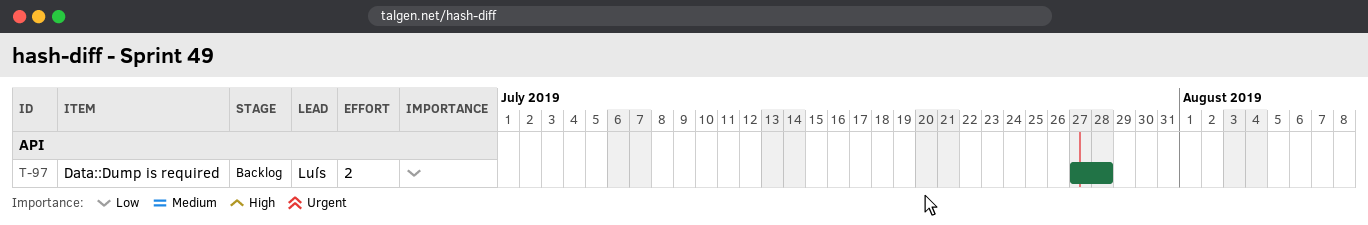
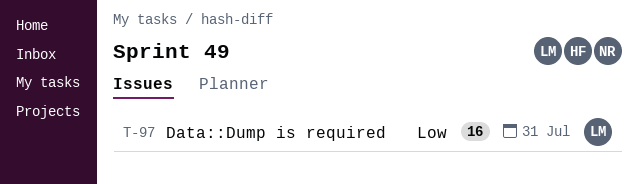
T-97, estimate: 2 -> 16
T-97, due: Jul 28 -> Jul 31

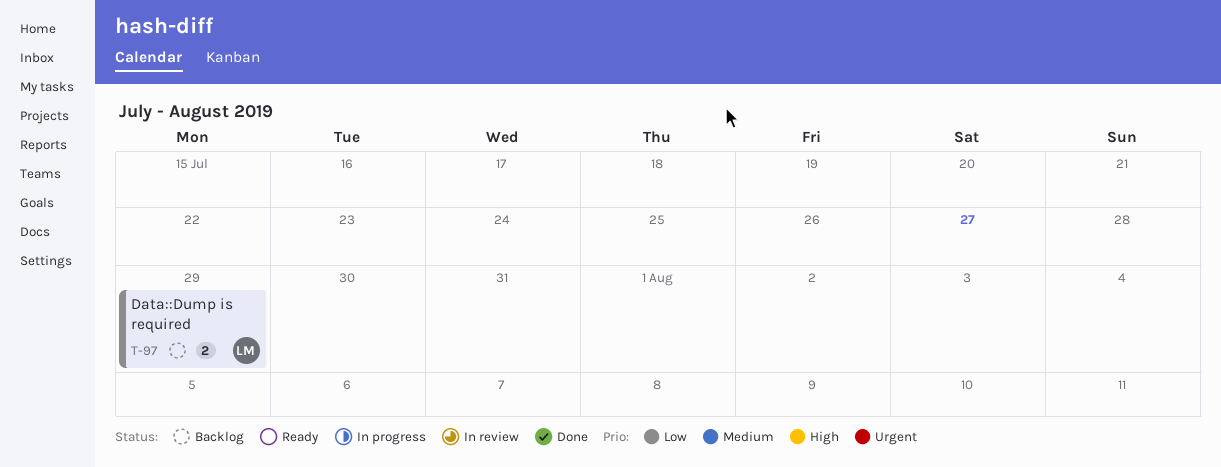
T-97, estimate: 16 -> 2
T-97, due: Jul 31 -> Jul 29

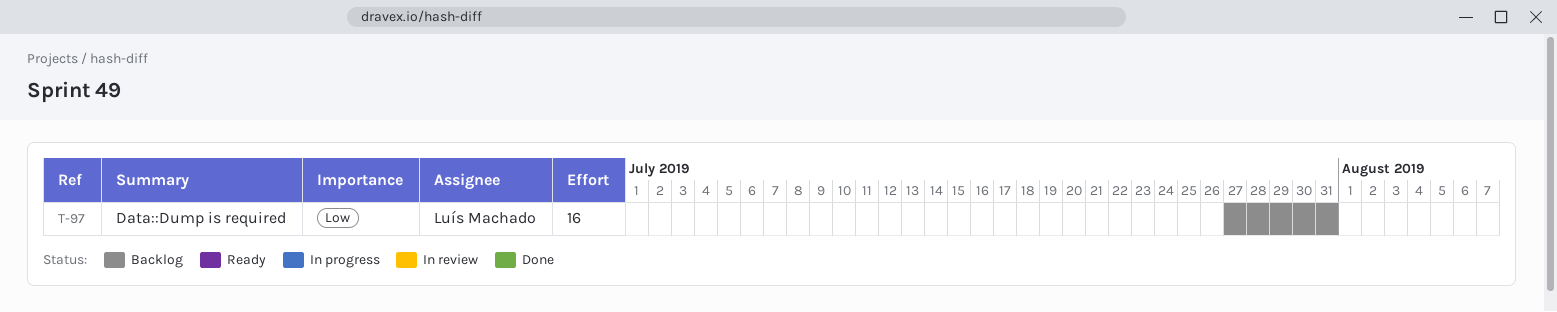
T-97, estimate: 2 -> 16
T-97, due: Jul 29 -> Jul 31

